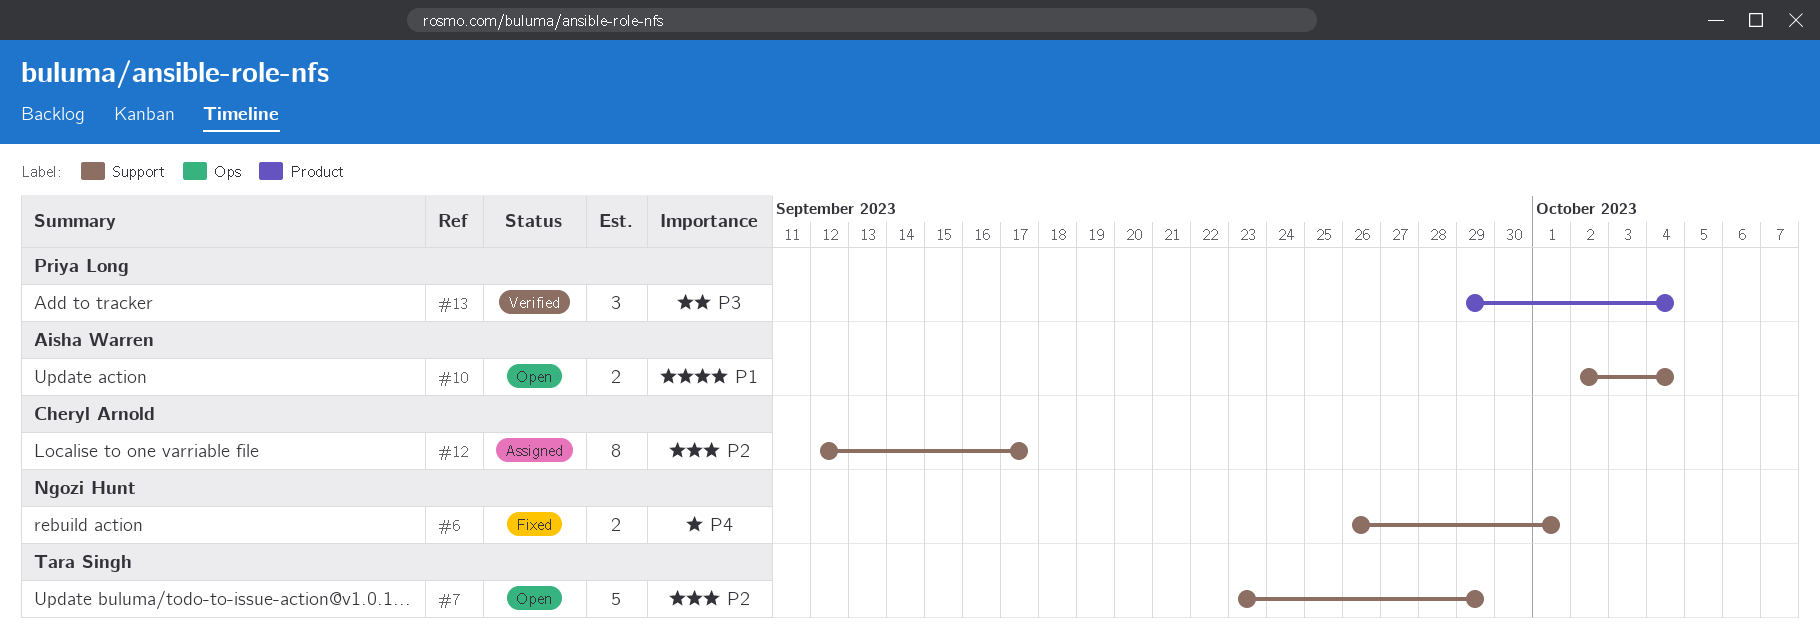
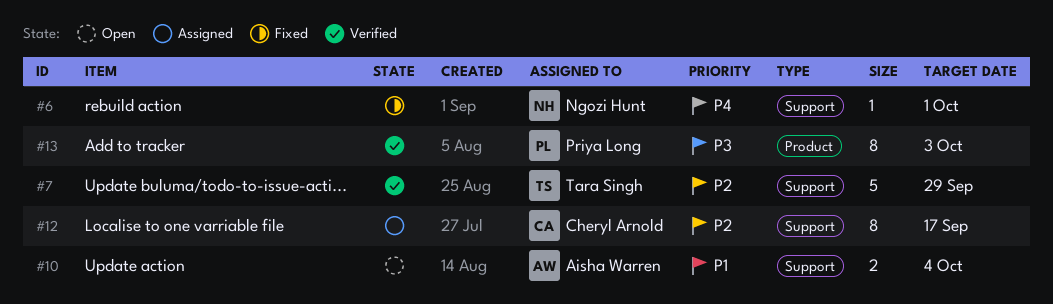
#6, estimate: 2 -> 1
#7, status: Open -> Verified
#13, estimate: 3 -> 8
#13, due: Oct 4 -> Oct 3

